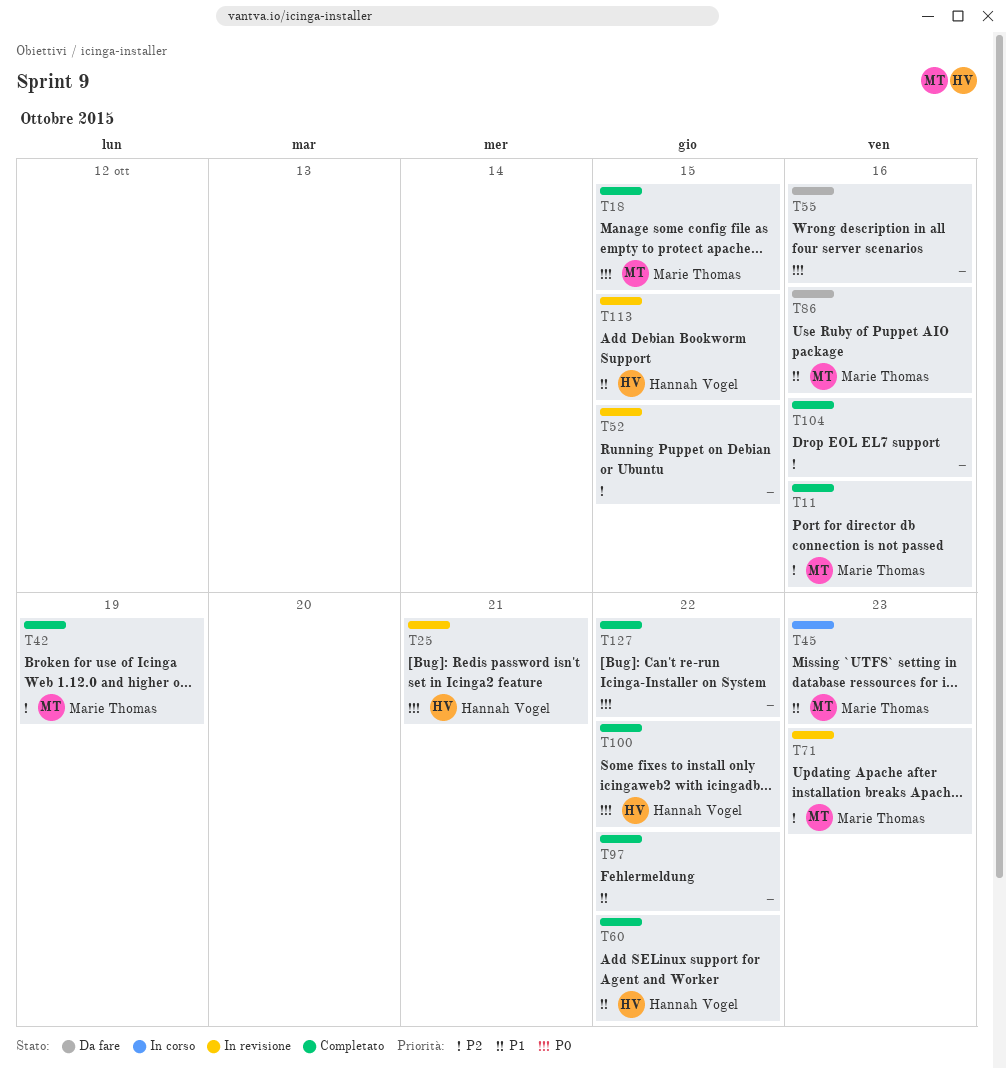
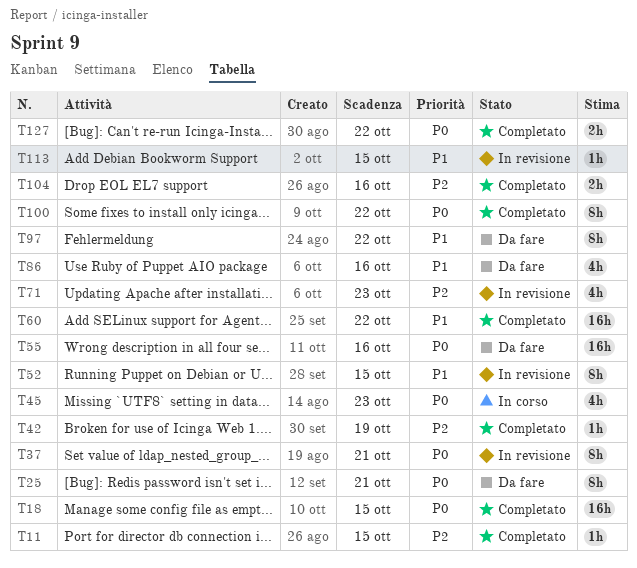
T11, due: Oct 16 -> Oct 15
T25, status: In revisione -> Da fare
T37: none -> present
T45, priority: P1 -> P0
T52, priority: P2 -> P1
T97, status: Completato -> Da fare

